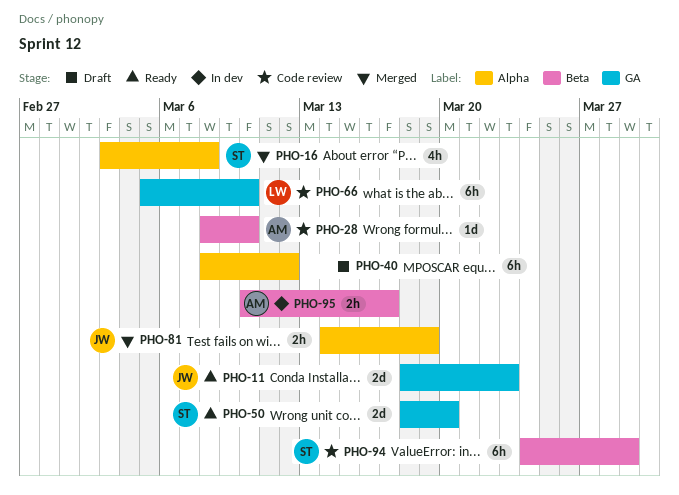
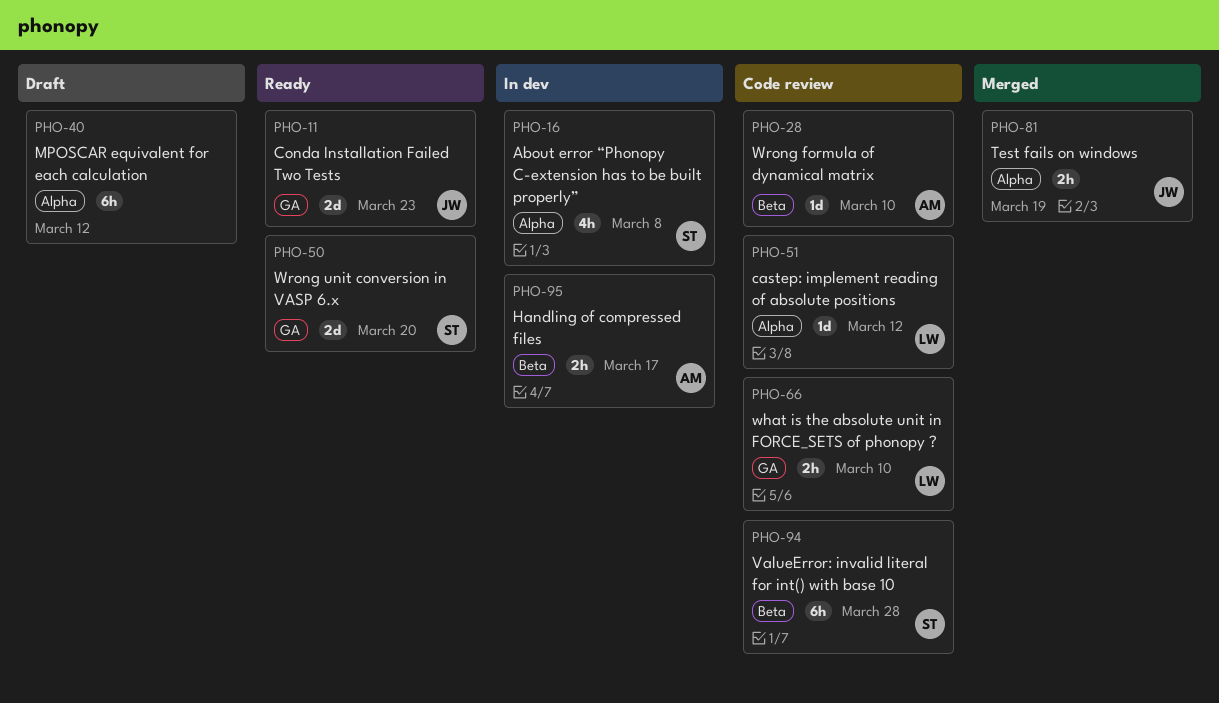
PHO-16, status: Merged -> In dev
PHO-51: none -> present
PHO-66, estimate: 6h -> 2h
PHO-94, due: Mar 29 -> Mar 28

